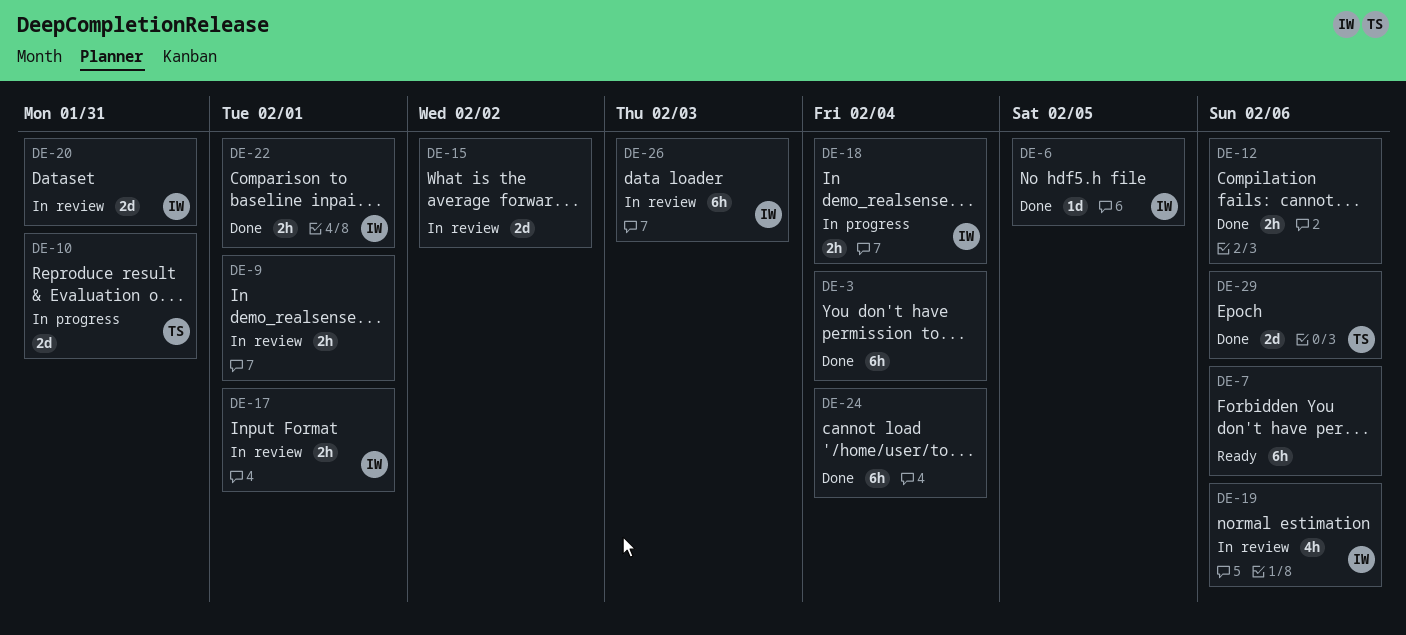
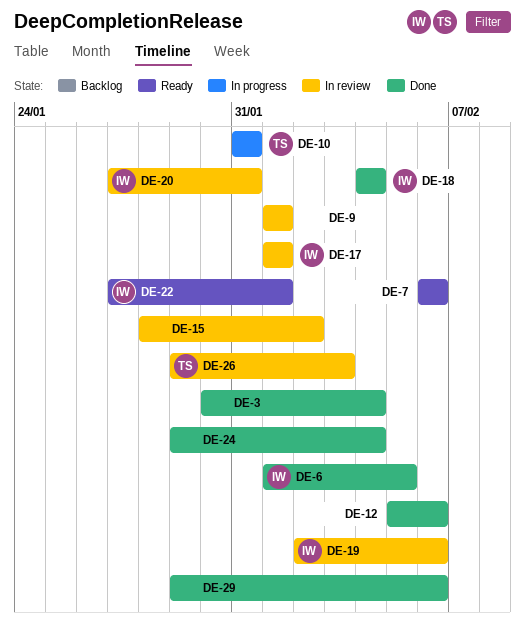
DE-18, status: In progress -> Done
DE-22, status: Done -> Ready
DE-26, owner: IW -> TS
DE-29, owner: TS -> none

